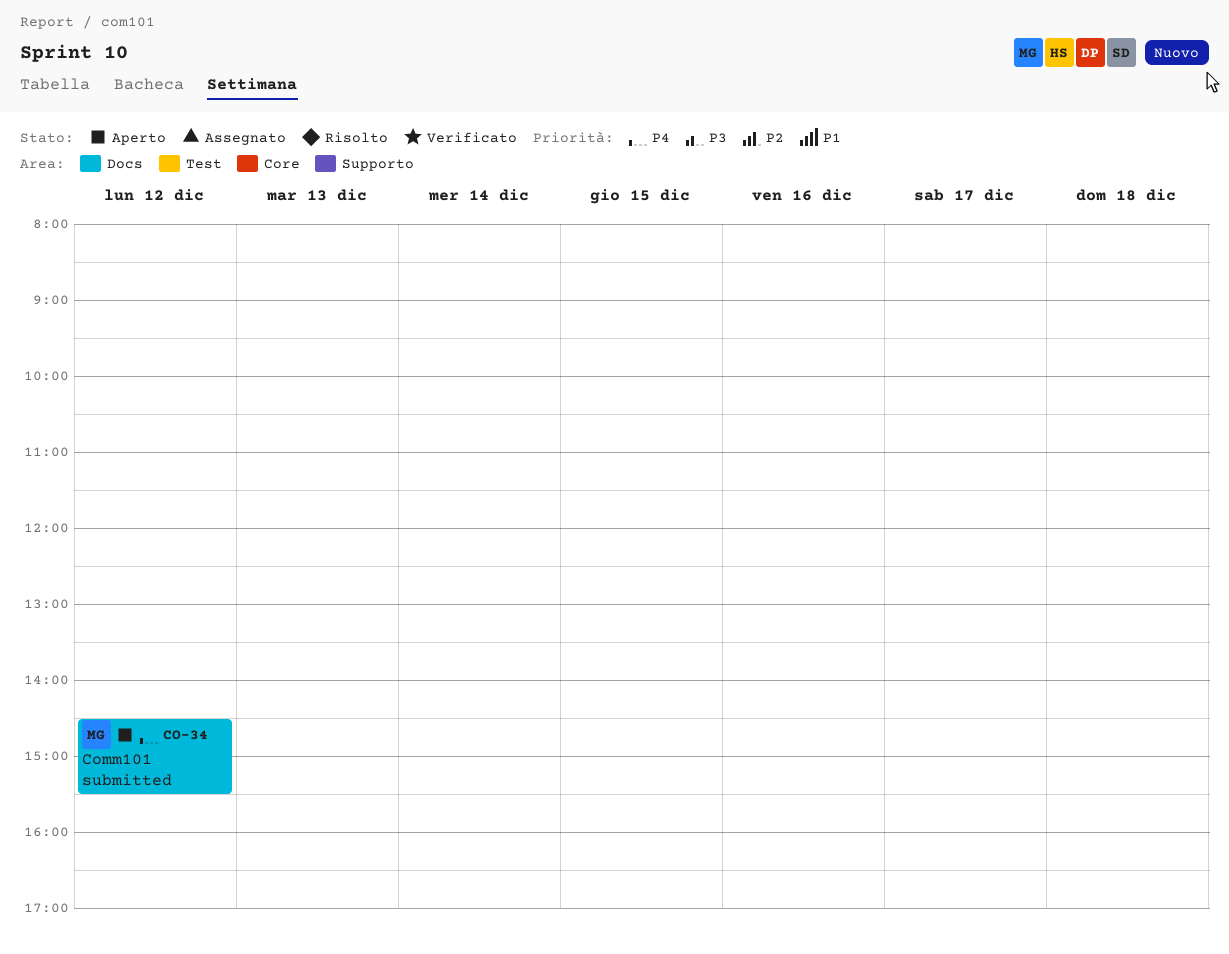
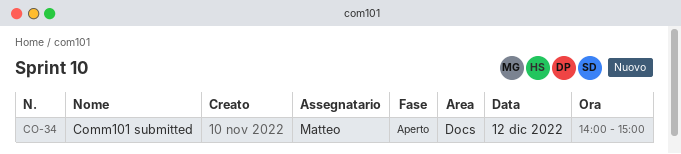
CO-34, begins: 14:30 -> 14:00
CO-34, ends: 15:30 -> 15:00

